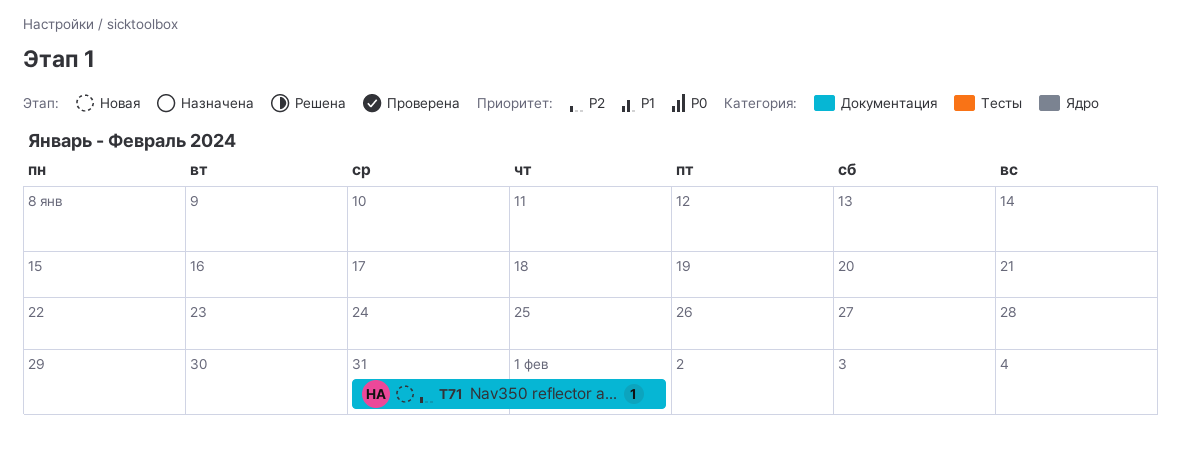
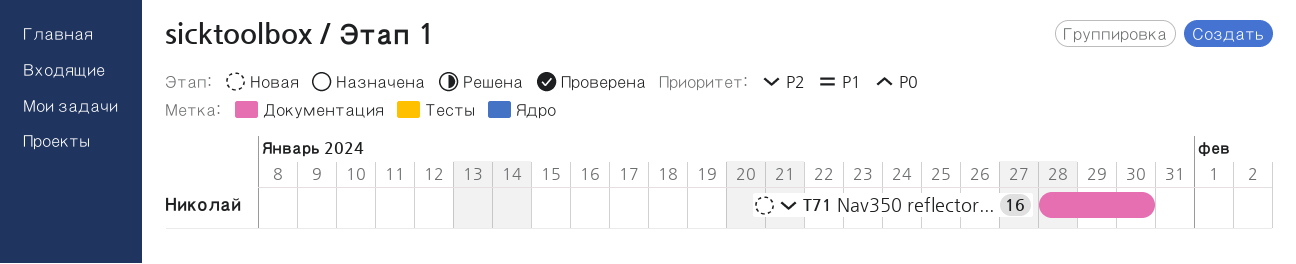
T71, estimate: 1 -> 16
T71, start: Jan 31 -> Jan 28
T71, due: Feb 1 -> Jan 30

